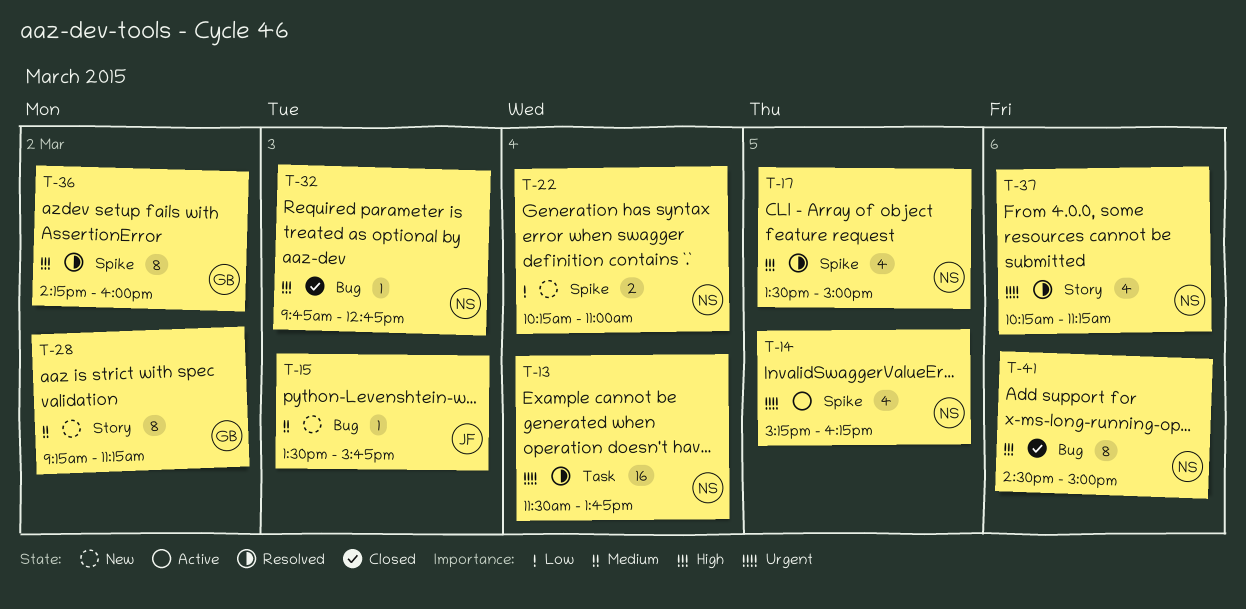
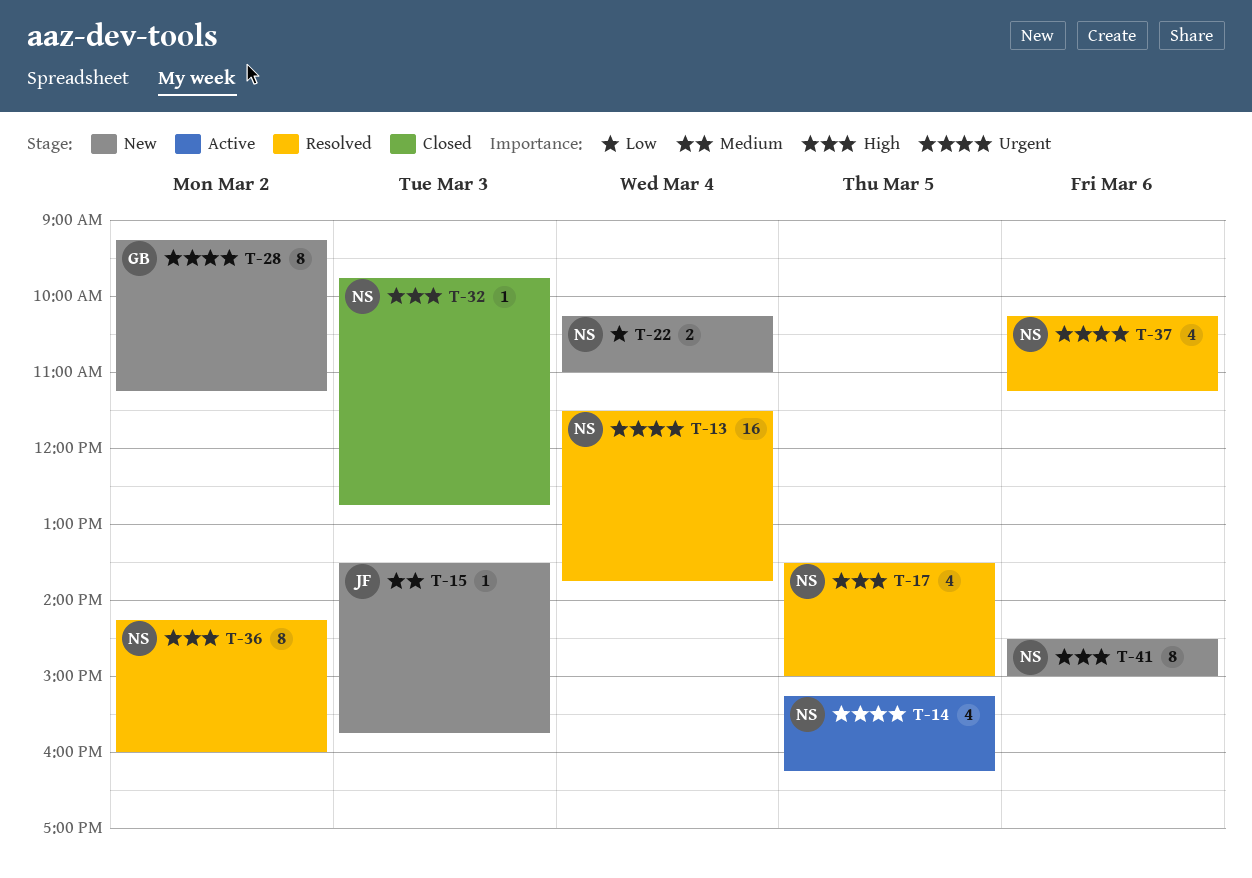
T-28, priority: Medium -> Urgent
T-36, owner: GB -> NS
T-41, status: Closed -> New

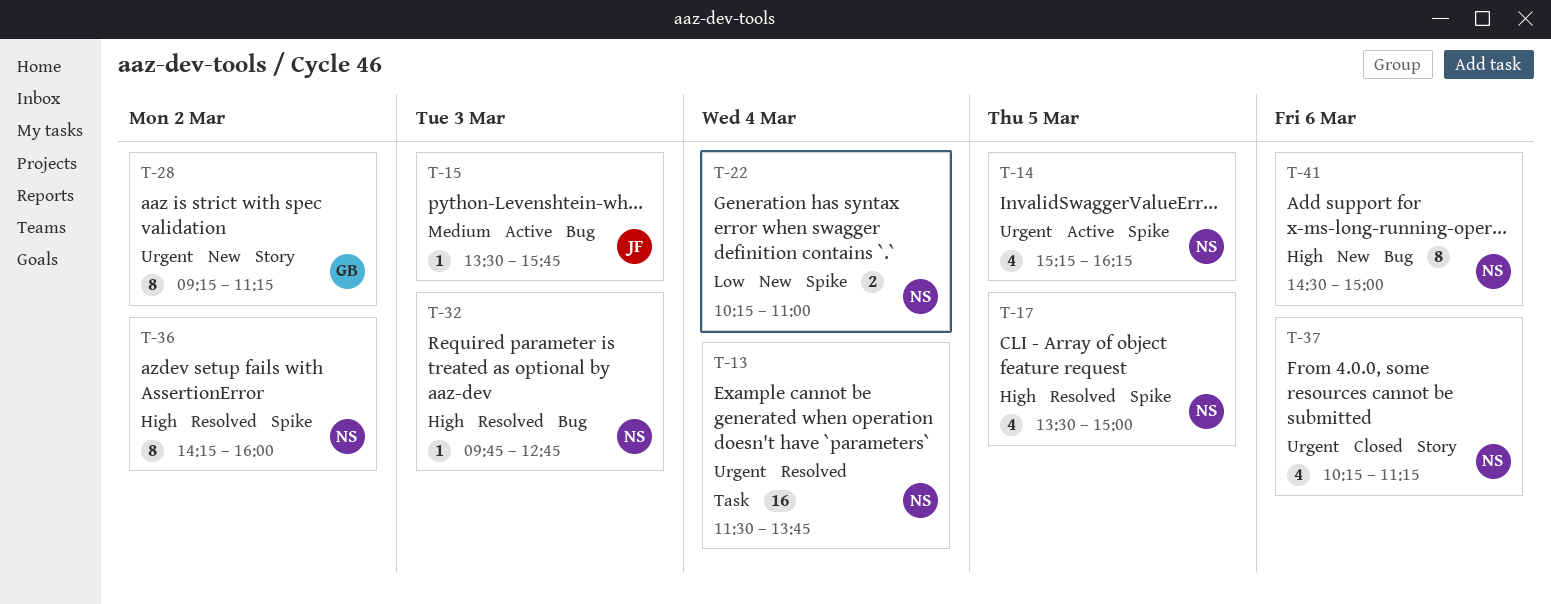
T-15, status: New -> Active
T-32, status: Closed -> Resolved
T-37, status: Resolved -> Closed

